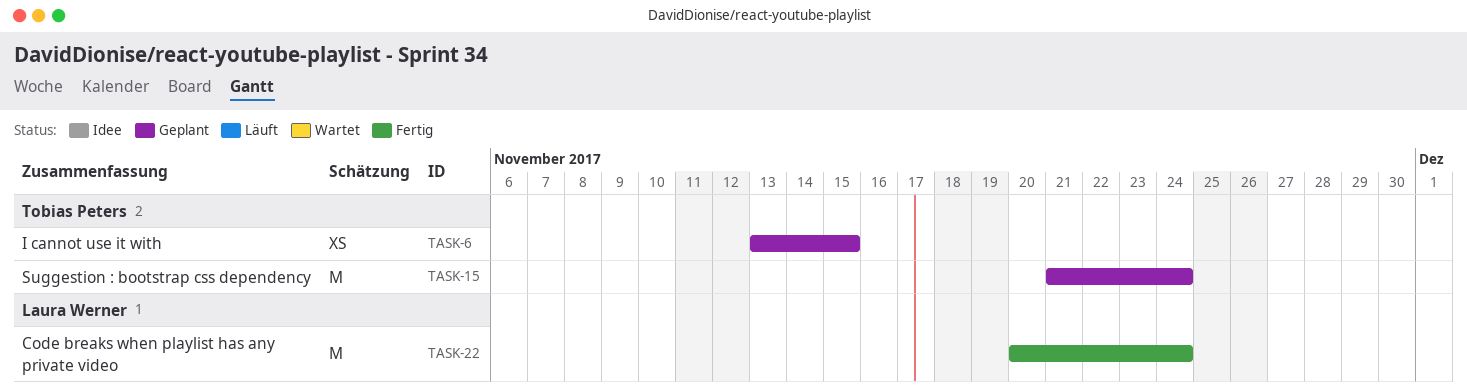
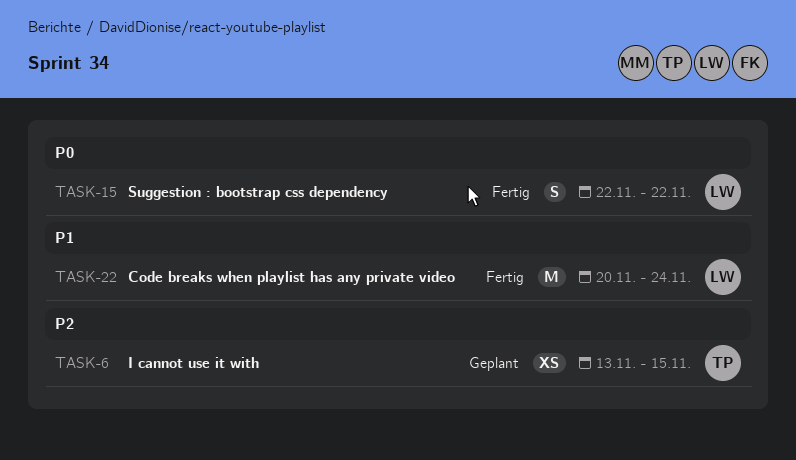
TASK-15, status: Geplant -> Fertig
TASK-15, owner: Tobias Peters -> Laura Werner
TASK-15, estimate: M -> S
TASK-15, start: Nov 21 -> Nov 22
TASK-15, due: Nov 24 -> Nov 22

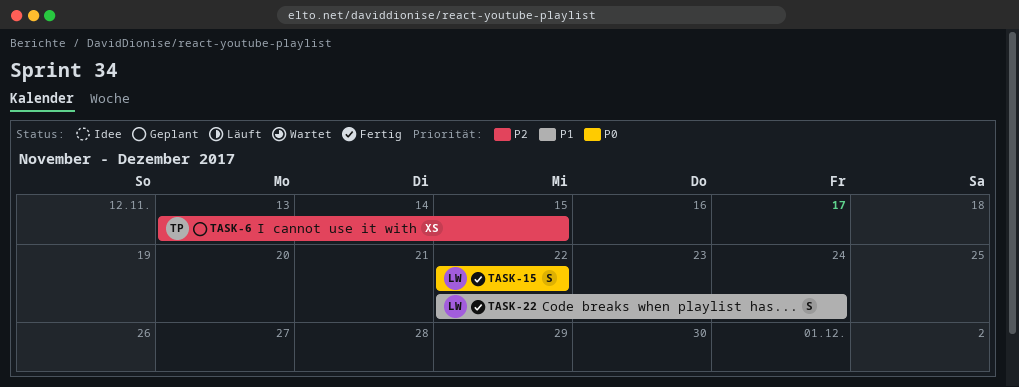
TASK-22, estimate: M -> S
TASK-22, start: Nov 20 -> Nov 22

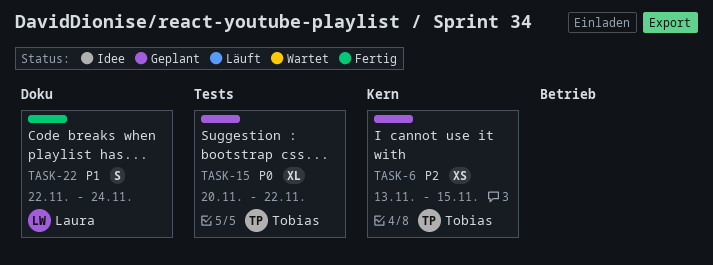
TASK-15, status: Fertig -> Geplant
TASK-15, owner: Laura -> Tobias
TASK-15, estimate: S -> XL
TASK-15, start: Nov 22 -> Nov 20

